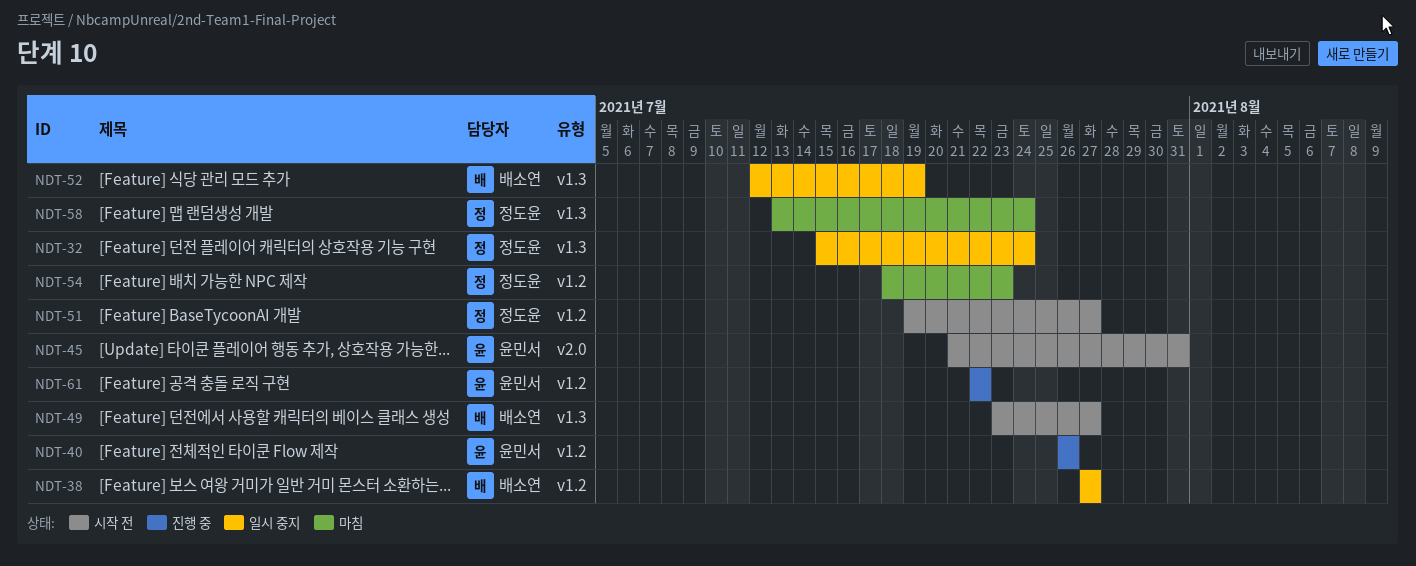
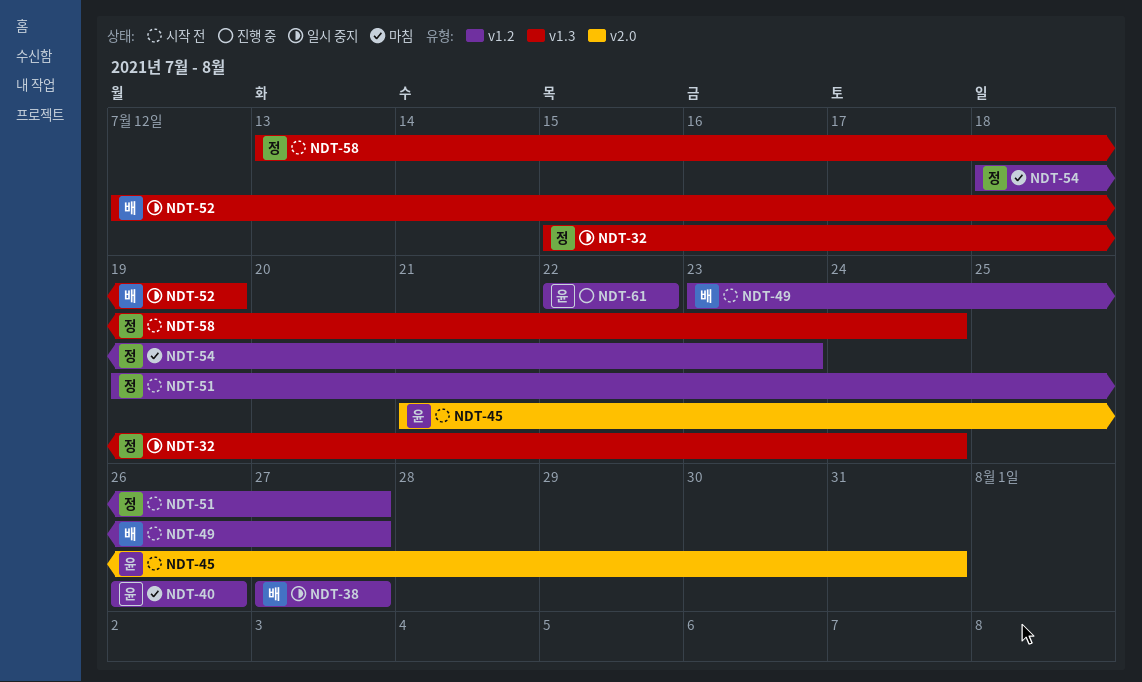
NDT-40, status: 진행 중 -> 마침
NDT-49, label: v1.3 -> v1.2
NDT-58, status: 마침 -> 시작 전

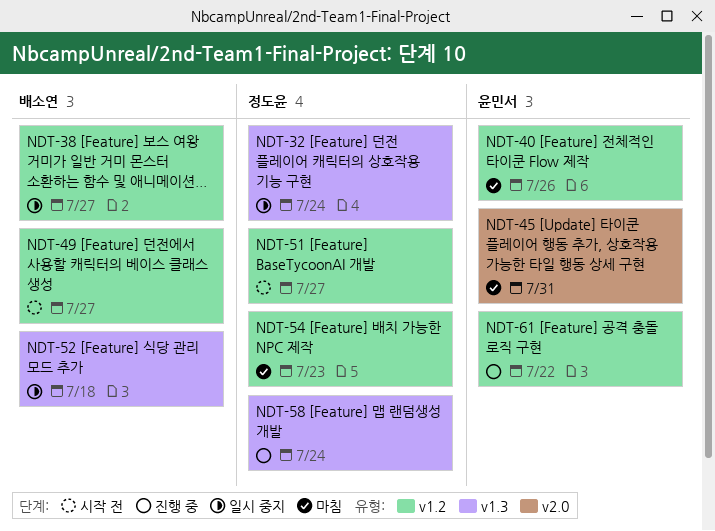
NDT-45, status: 시작 전 -> 마침
NDT-52, due: Jul 19 -> Jul 18
NDT-58, status: 시작 전 -> 진행 중

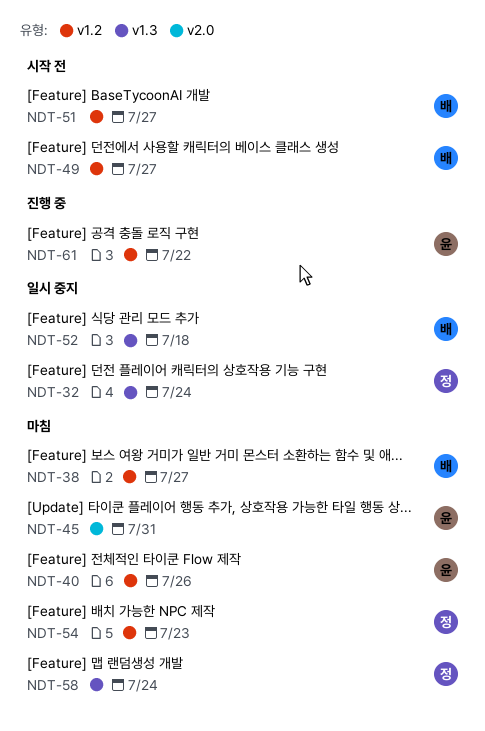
NDT-38, status: 일시 중지 -> 마침
NDT-51, owner: 정도윤 -> 배소연
NDT-58, status: 진행 중 -> 마침

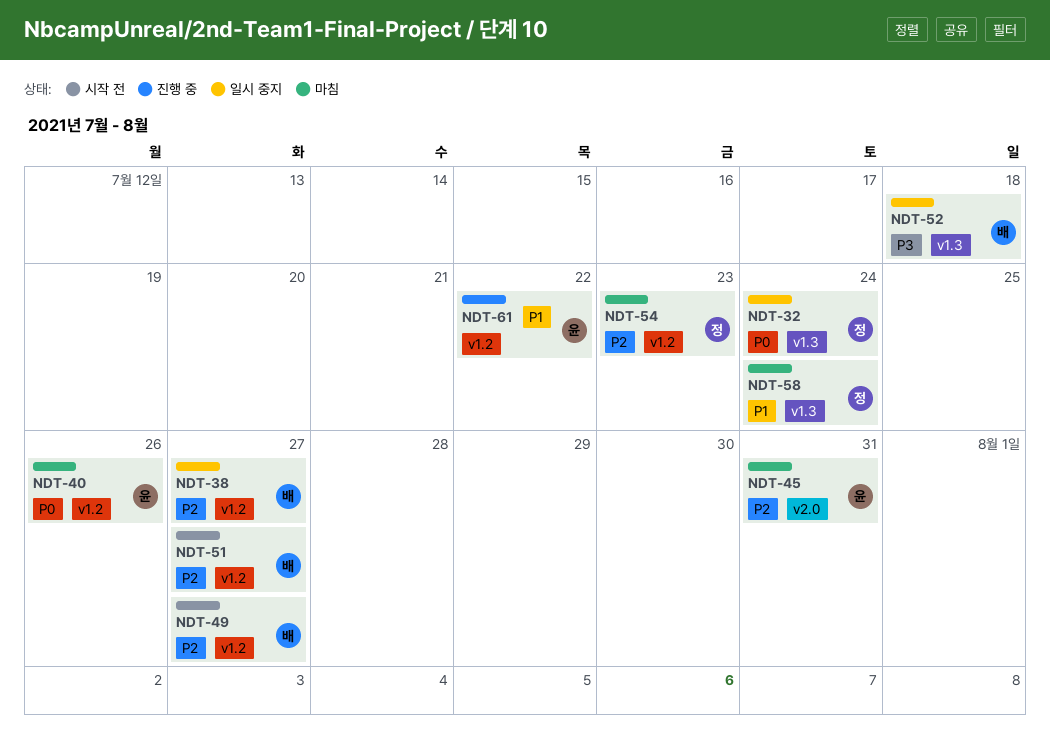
NDT-38, status: 마침 -> 일시 중지

